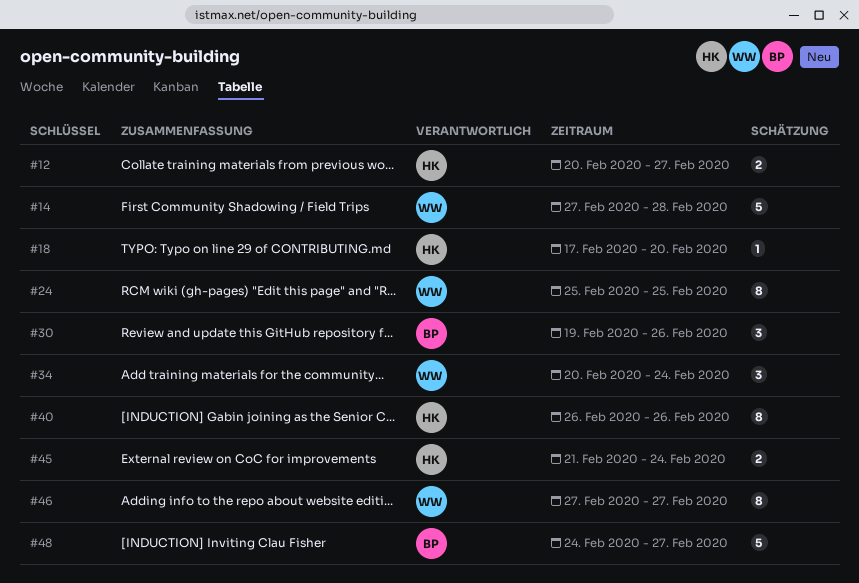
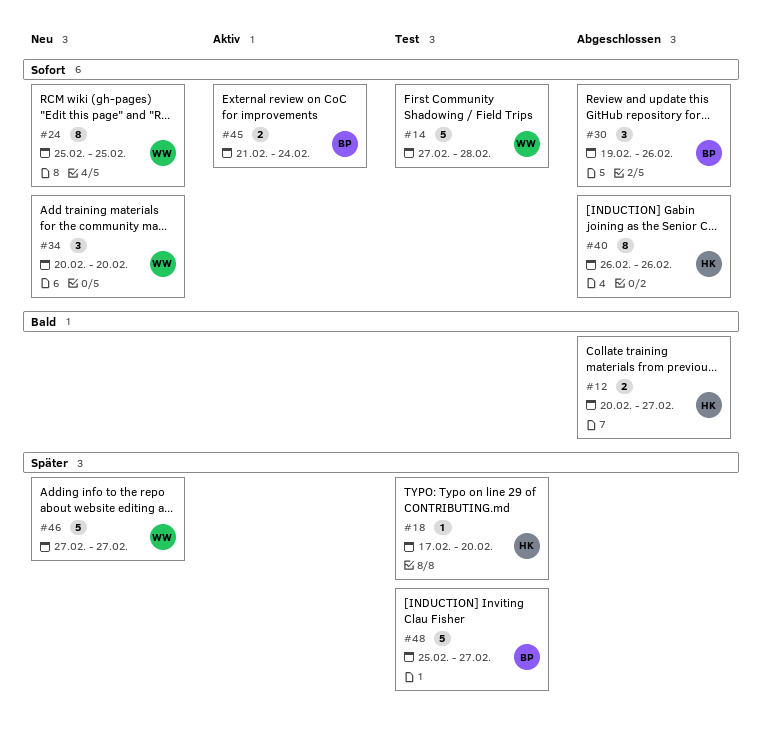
#34, due: Feb 24 -> Feb 20
#45, owner: HK -> BP
#46, estimate: 8 -> 5
#48, start: Feb 24 -> Feb 25

